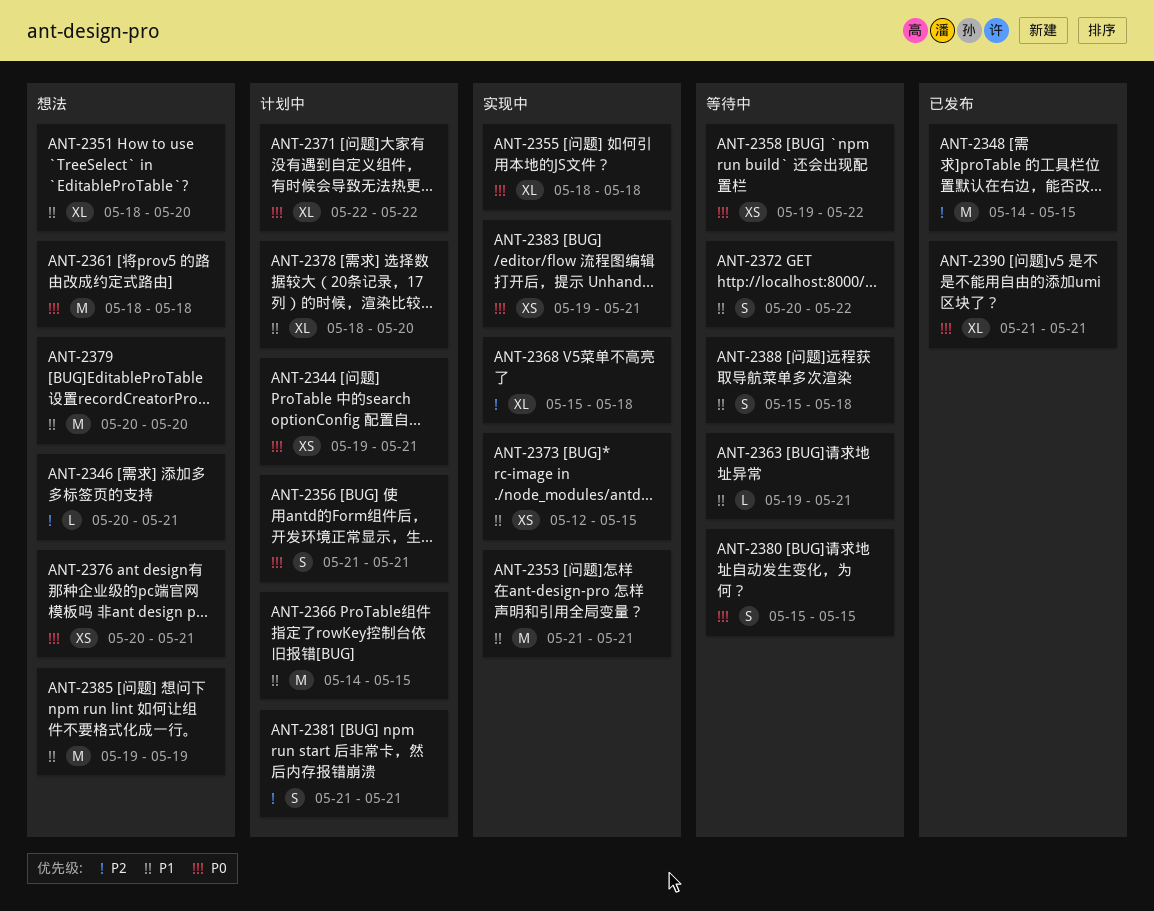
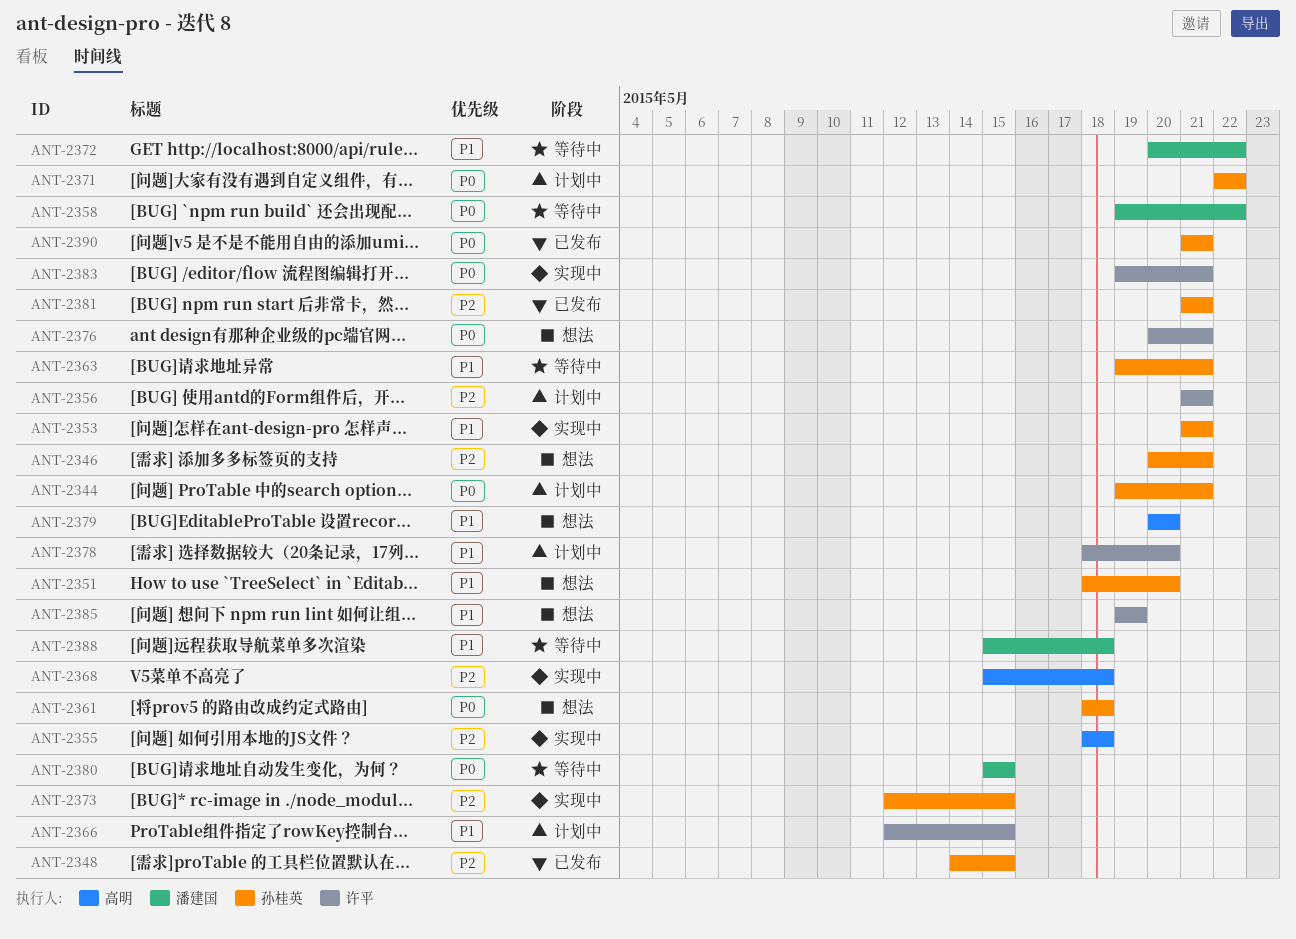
ANT-2355, priority: P0 -> P2
ANT-2356, priority: P0 -> P2
ANT-2366, start: May 14 -> May 12
ANT-2373, priority: P1 -> P2
ANT-2381, status: 计划中 -> 已发布

